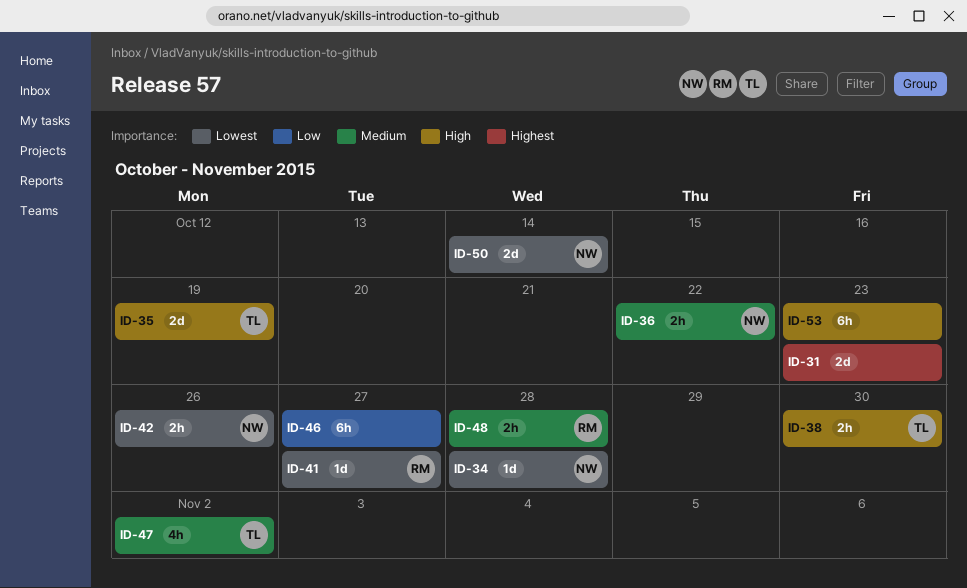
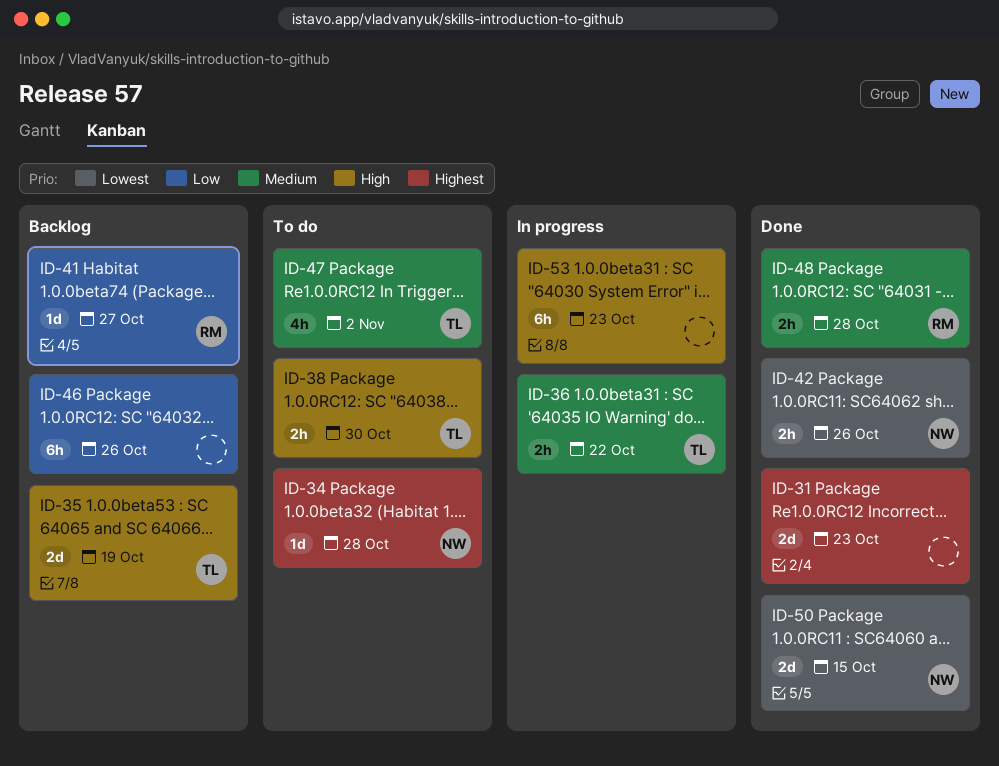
ID-34, priority: Lowest -> Highest
ID-36, owner: NW -> TL
ID-41, priority: Lowest -> Low
ID-46, due: Oct 27 -> Oct 26
ID-50, due: Oct 14 -> Oct 15

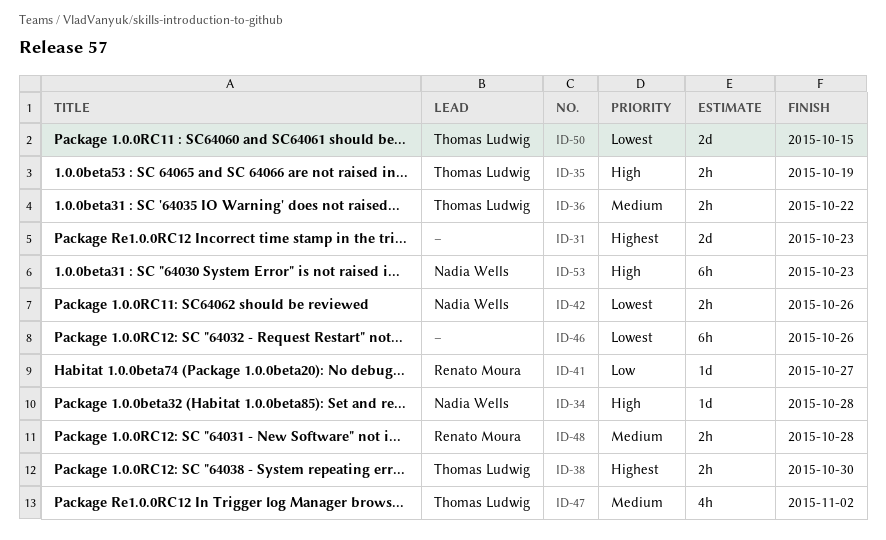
ID-34, priority: Highest -> High
ID-35, estimate: 2d -> 2h
ID-38, priority: High -> Highest
ID-46, priority: Low -> Lowest
ID-50, owner: Nadia Wells -> Thomas Ludwig
ID-53, owner: none -> Nadia Wells

